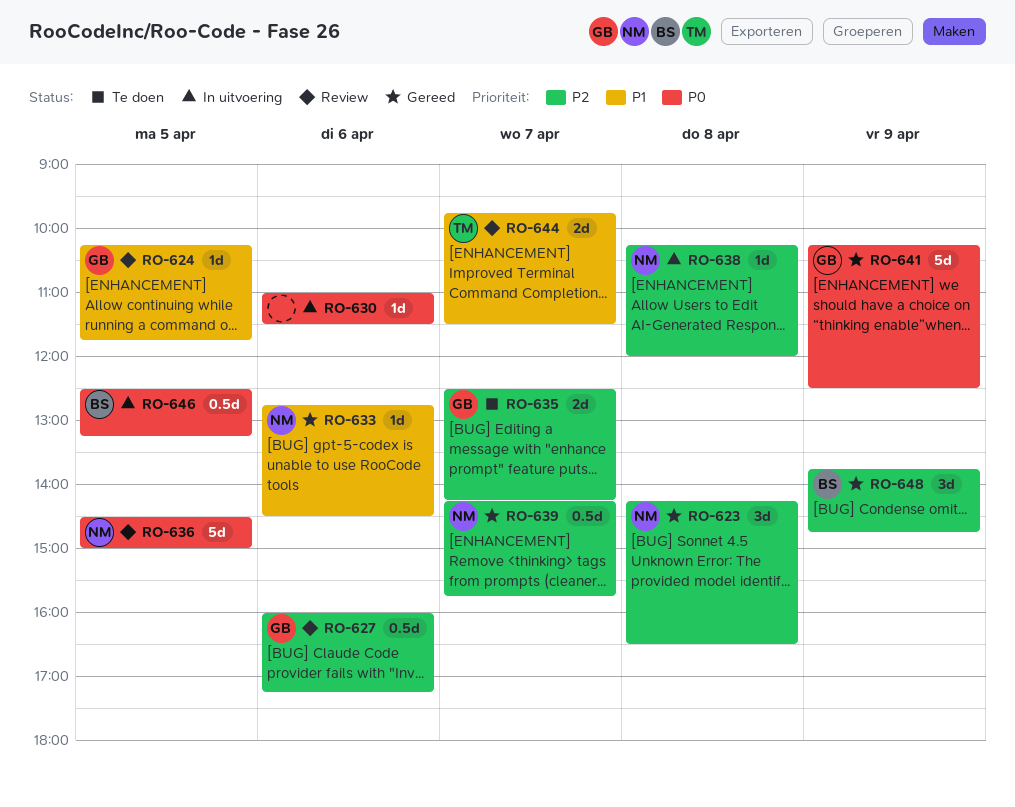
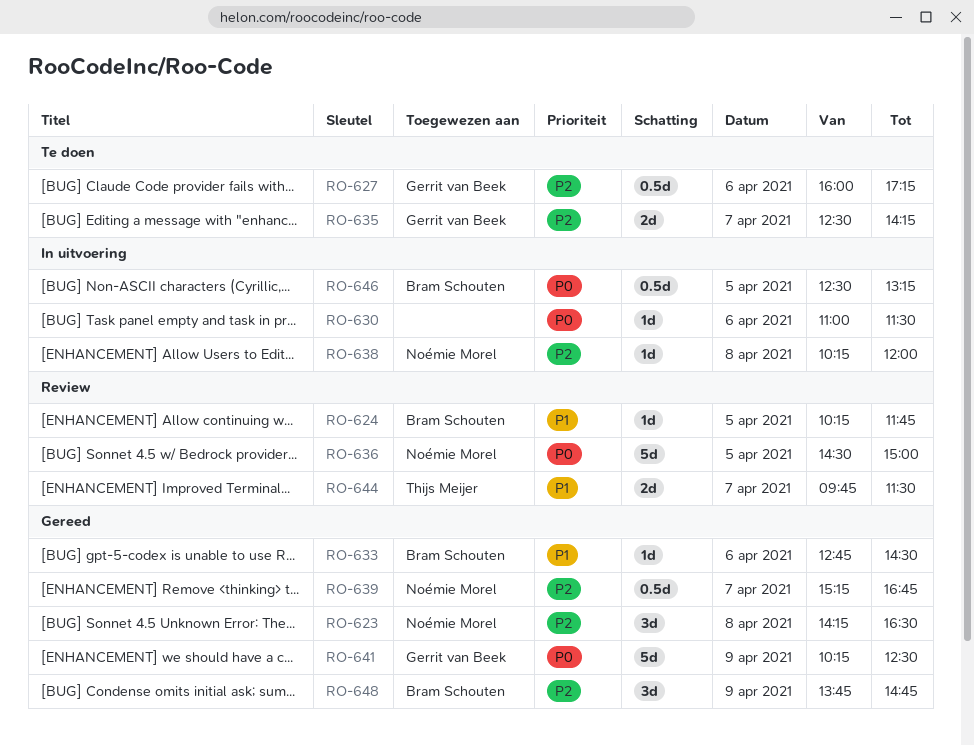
RO-624, owner: Gerrit van Beek -> Bram Schouten
RO-627, status: Review -> Te doen
RO-633, owner: Noémie Morel -> Bram Schouten
RO-639, begins: 14:15 -> 15:15
RO-639, ends: 15:45 -> 16:45

